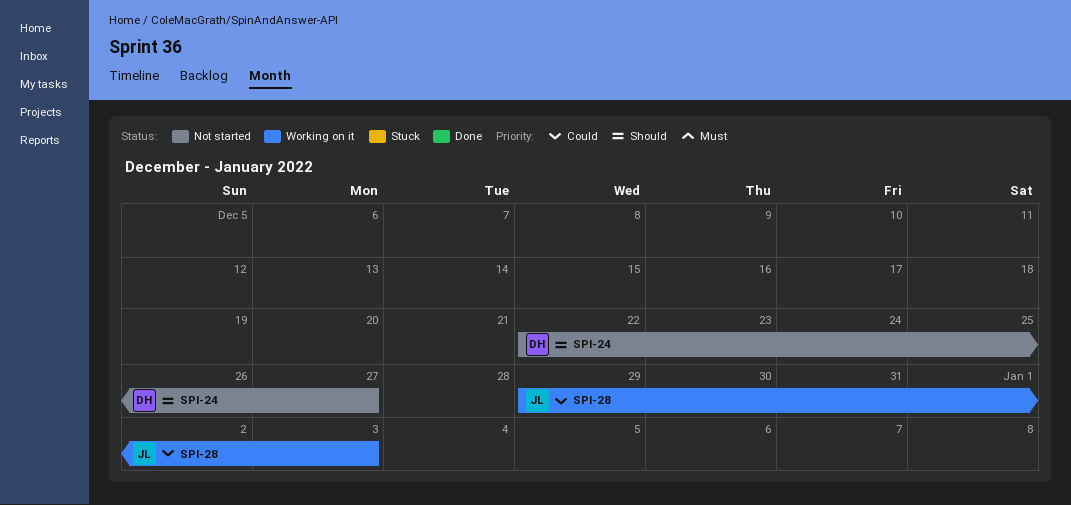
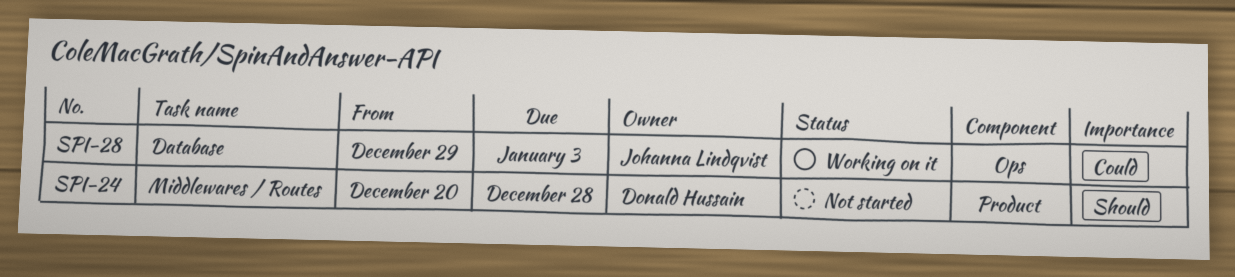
SPI-24, start: Dec 22 -> Dec 20
SPI-24, due: Dec 27 -> Dec 28

